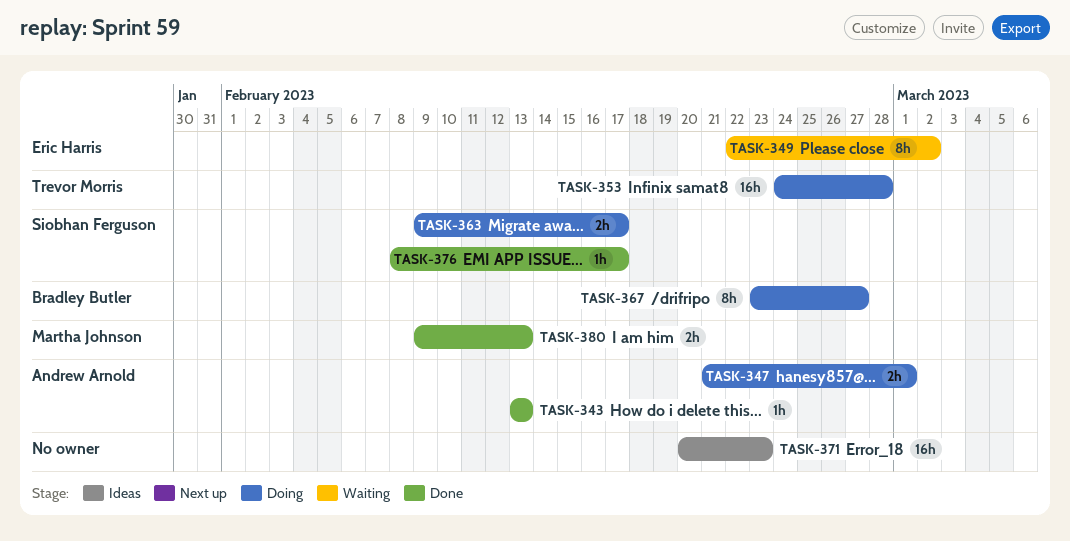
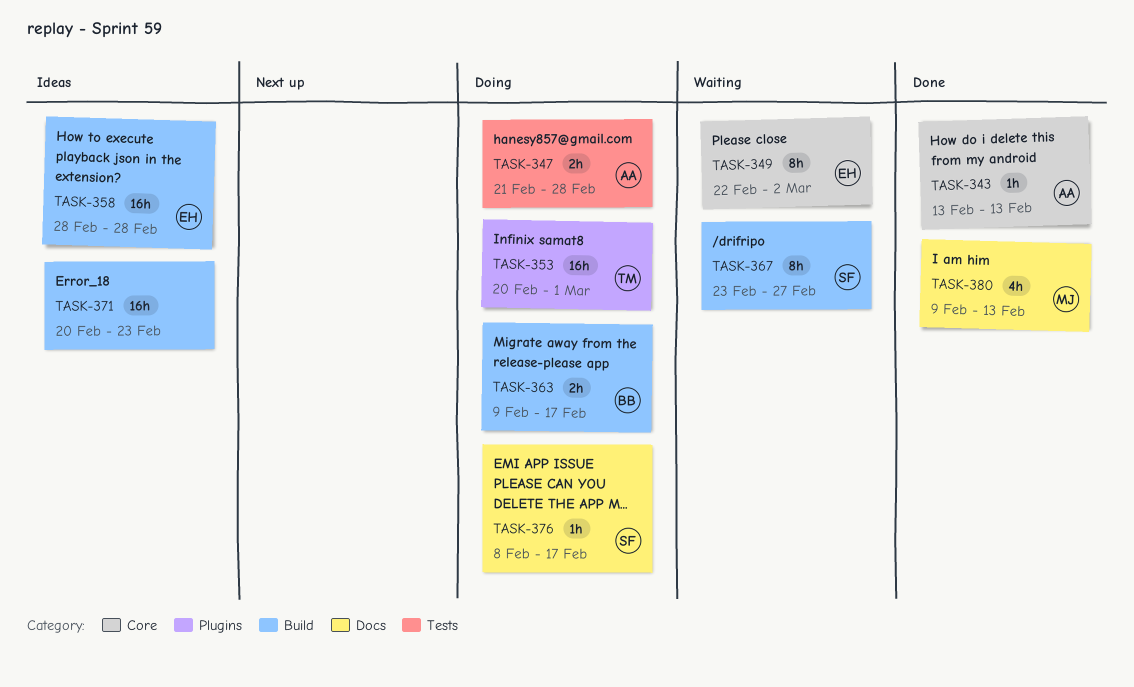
TASK-347, due: Mar 1 -> Feb 28
TASK-353, start: Feb 24 -> Feb 20
TASK-353, due: Feb 28 -> Mar 1
TASK-358: none -> present
TASK-363, owner: Siobhan Ferguson -> Bradley Butler
TASK-367, status: Doing -> Waiting
TASK-367, owner: Bradley Butler -> Siobhan Ferguson
TASK-376, status: Done -> Doing
TASK-380, estimate: 2h -> 4h

